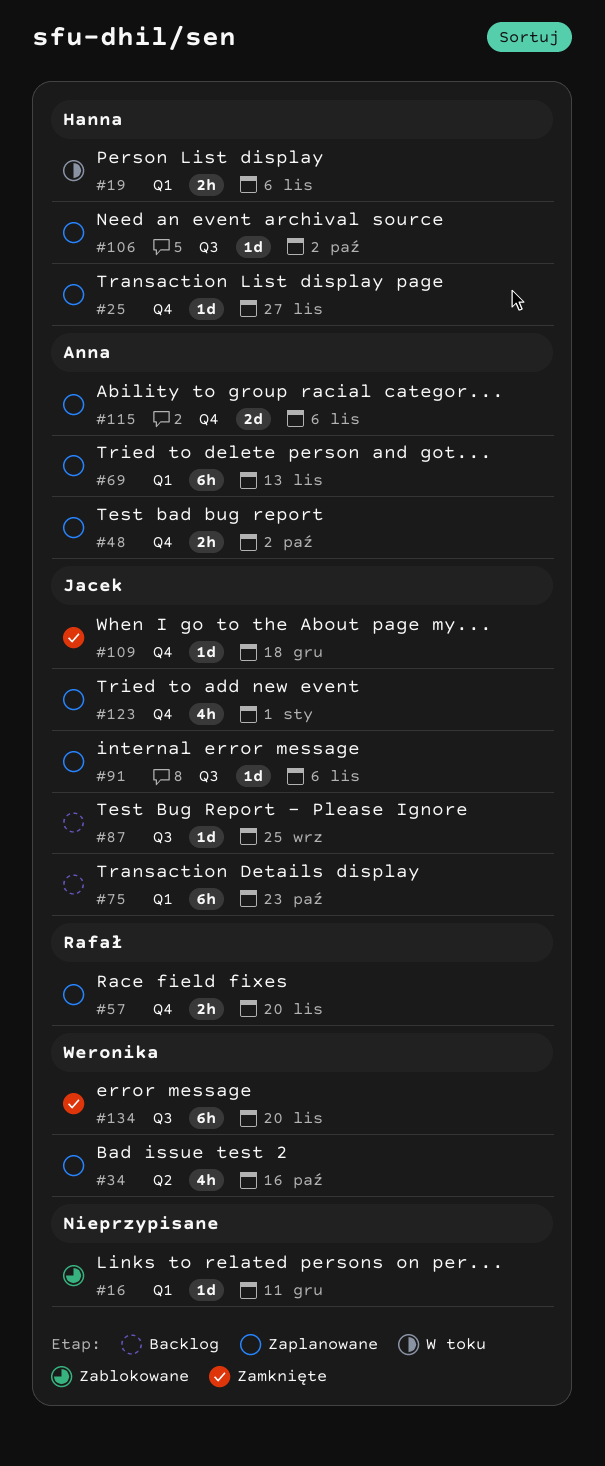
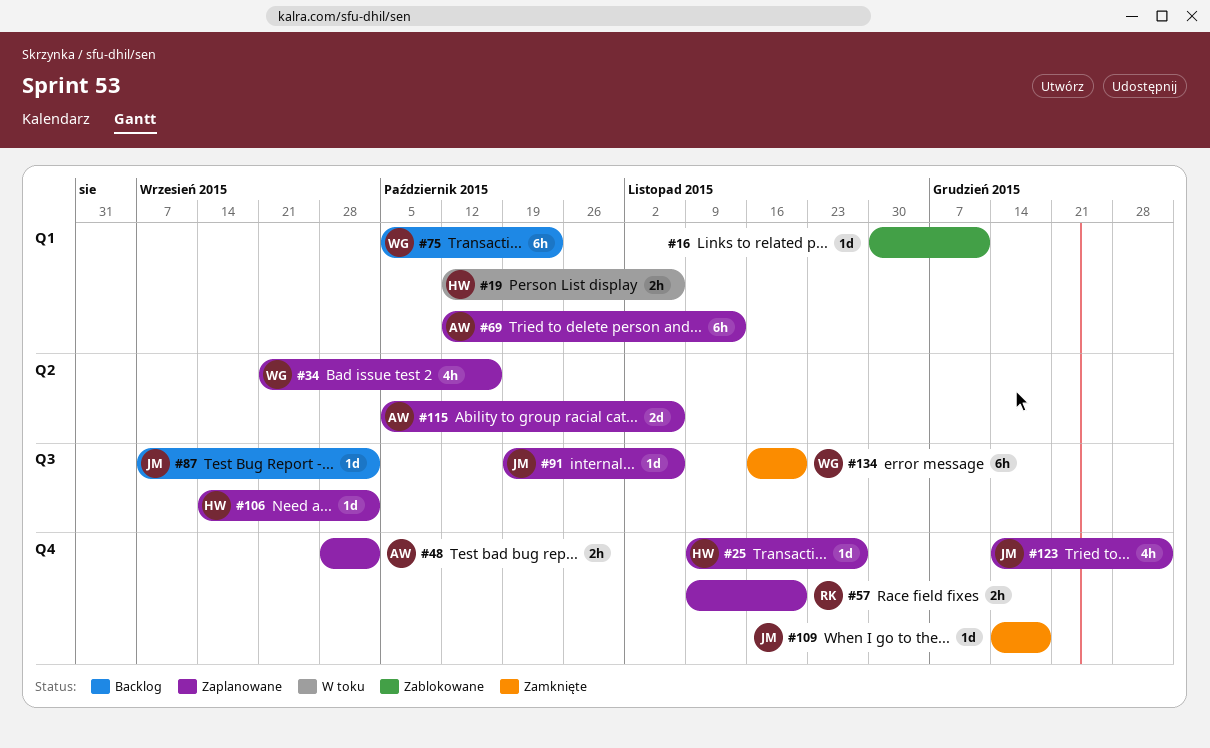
#75, owner: Jacek -> Weronika
#87, due: Sep 25 -> Oct 2
#115, label: Q4 -> Q2

